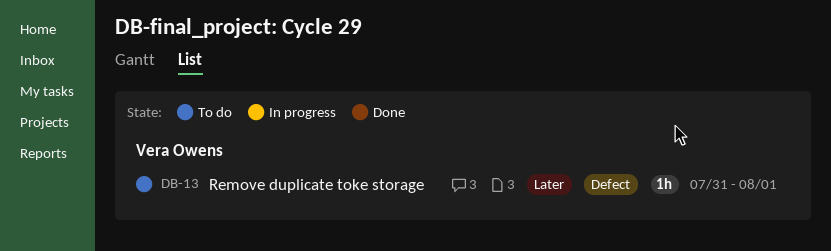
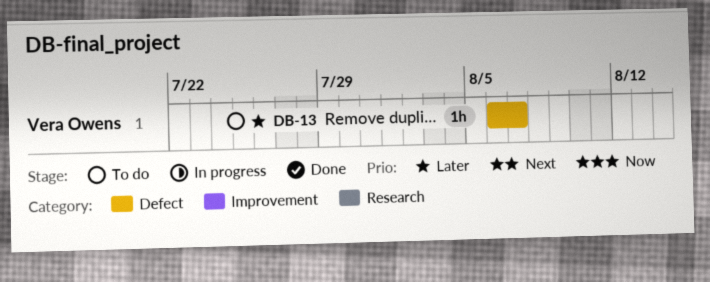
DB-13, start: Jul 31 -> Aug 6
DB-13, due: Aug 1 -> Aug 7

